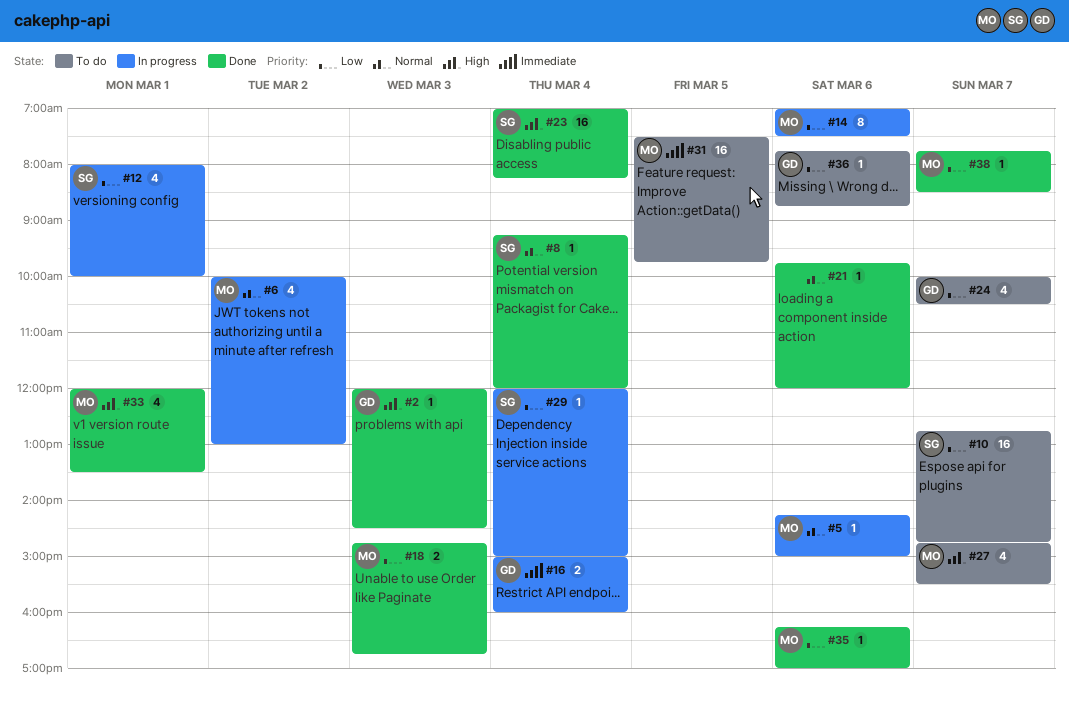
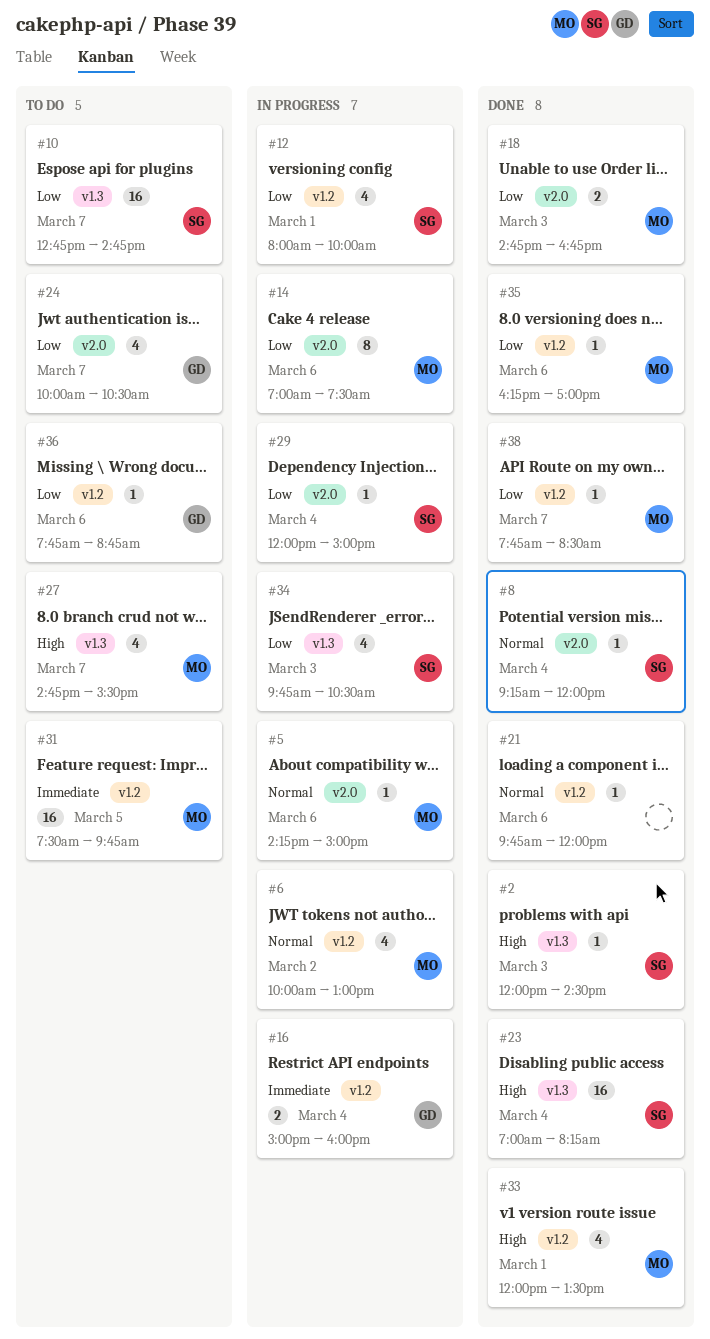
#2, owner: GD -> SG
#34: none -> present

